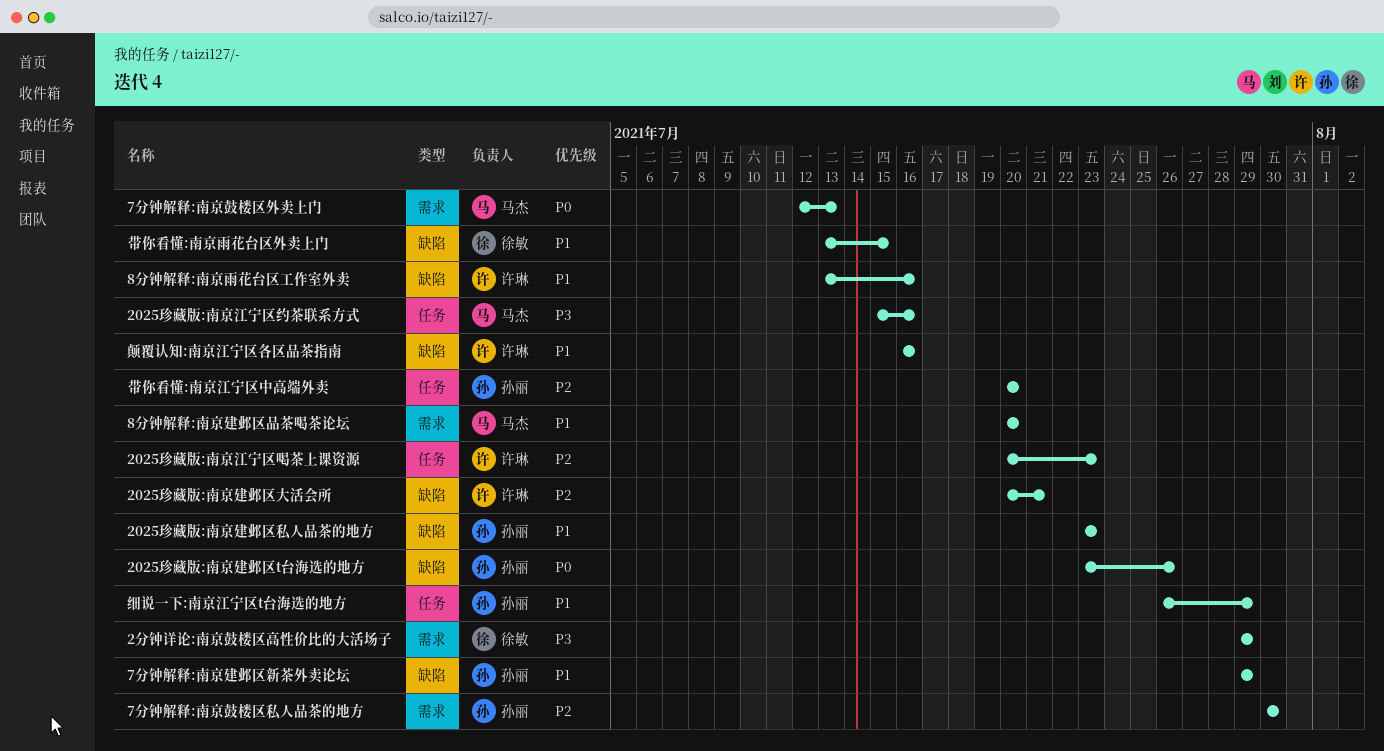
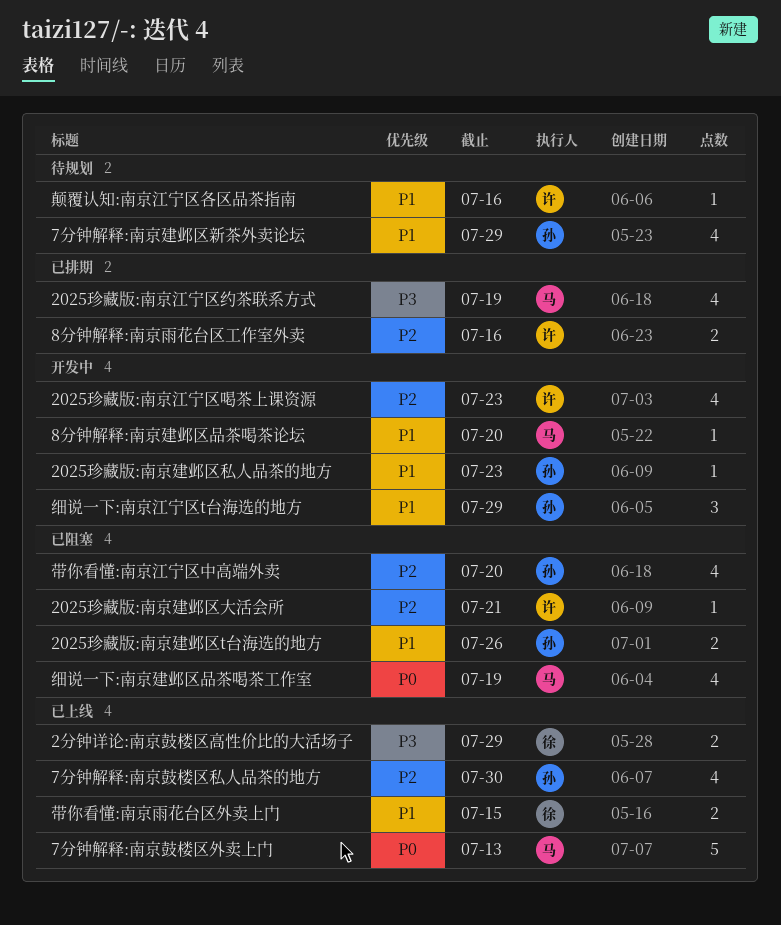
2025珍藏版:南京建邺区t台海选的地方, priority: P0 -> P1
2025珍藏版:南京江宁区约茶联系方式, due: Jul 16 -> Jul 19
8分钟解释:南京雨花台区工作室外卖, priority: P1 -> P2
细说一下:南京建邺区品茶喝茶工作室: none -> present

